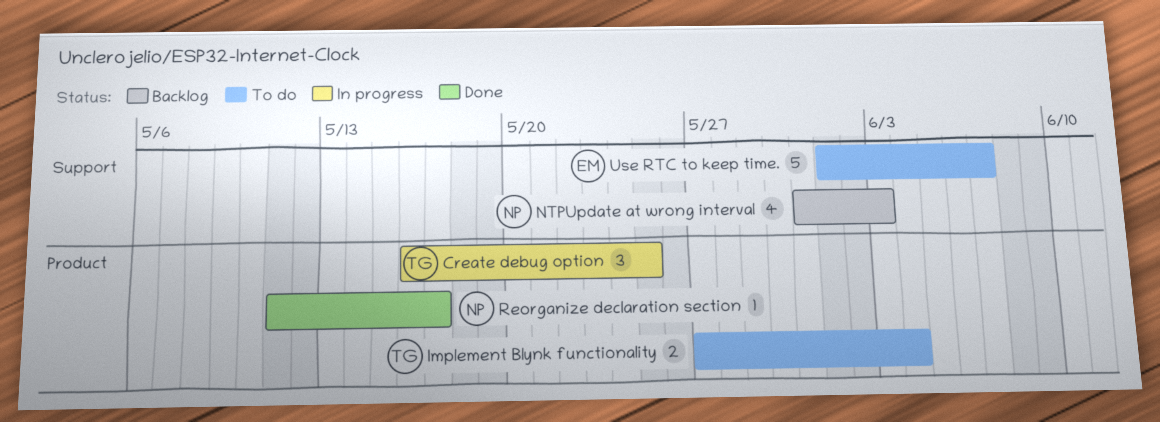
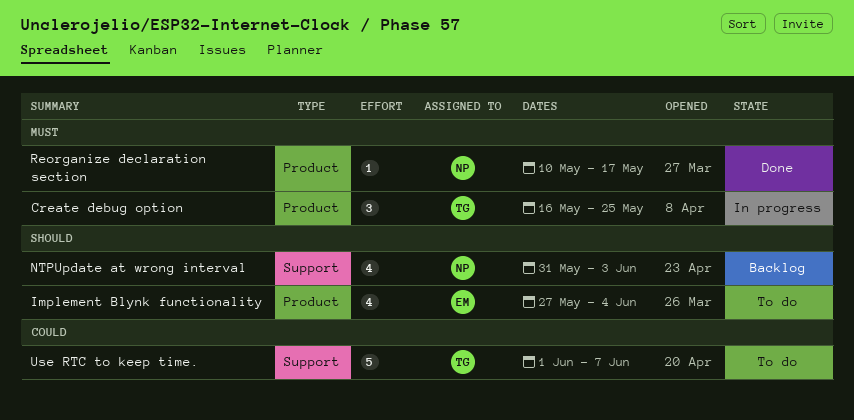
Implement Blynk functionality, owner: TG -> EM
Implement Blynk functionality, estimate: 2 -> 4
Reorganize declaration section, start: May 11 -> May 10
Use RTC to keep time., owner: EM -> TG

